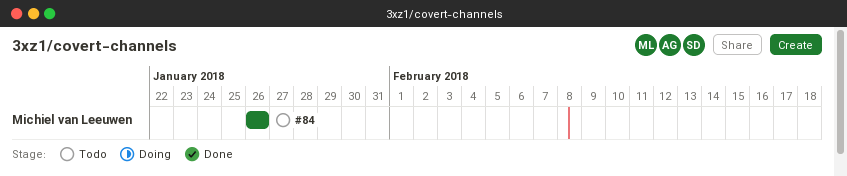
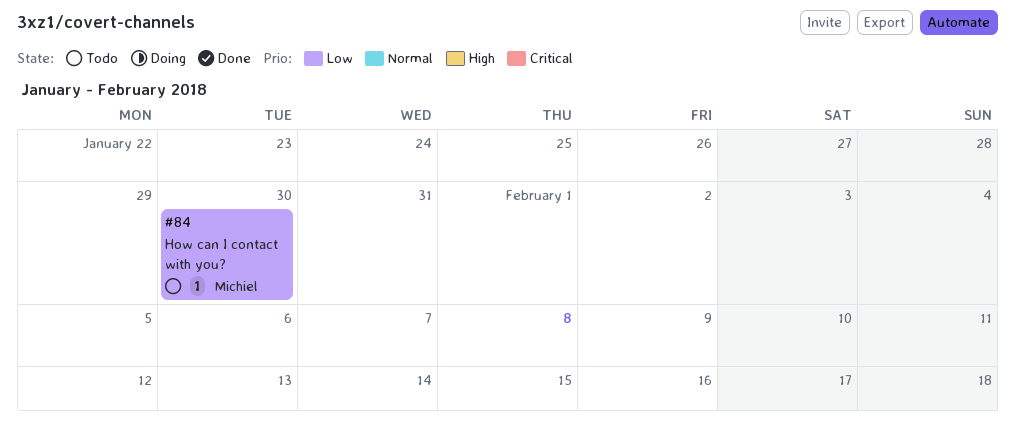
#84, due: Jan 26 -> Jan 30

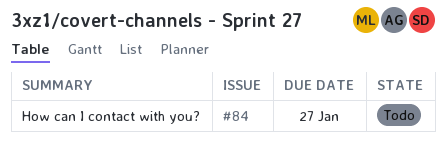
#84, due: Jan 30 -> Jan 27

